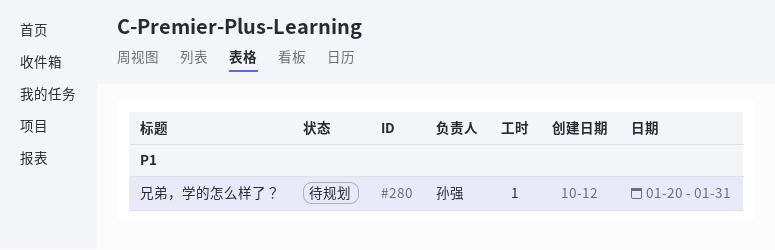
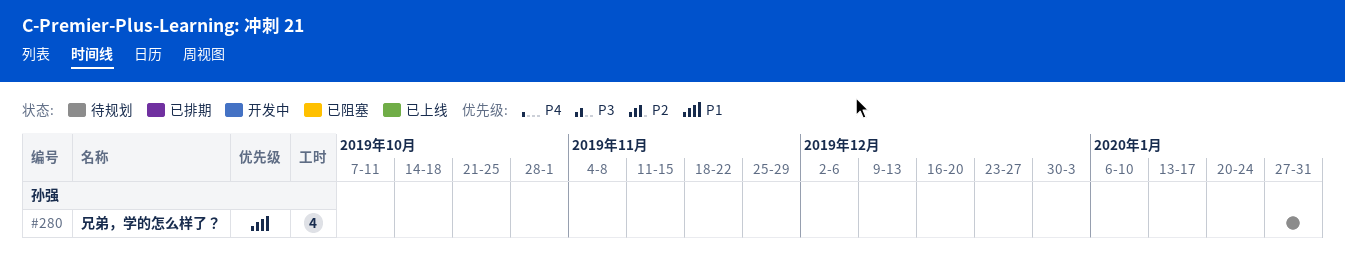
#280, estimate: 1 -> 4
#280, start: Jan 20 -> Jan 27

